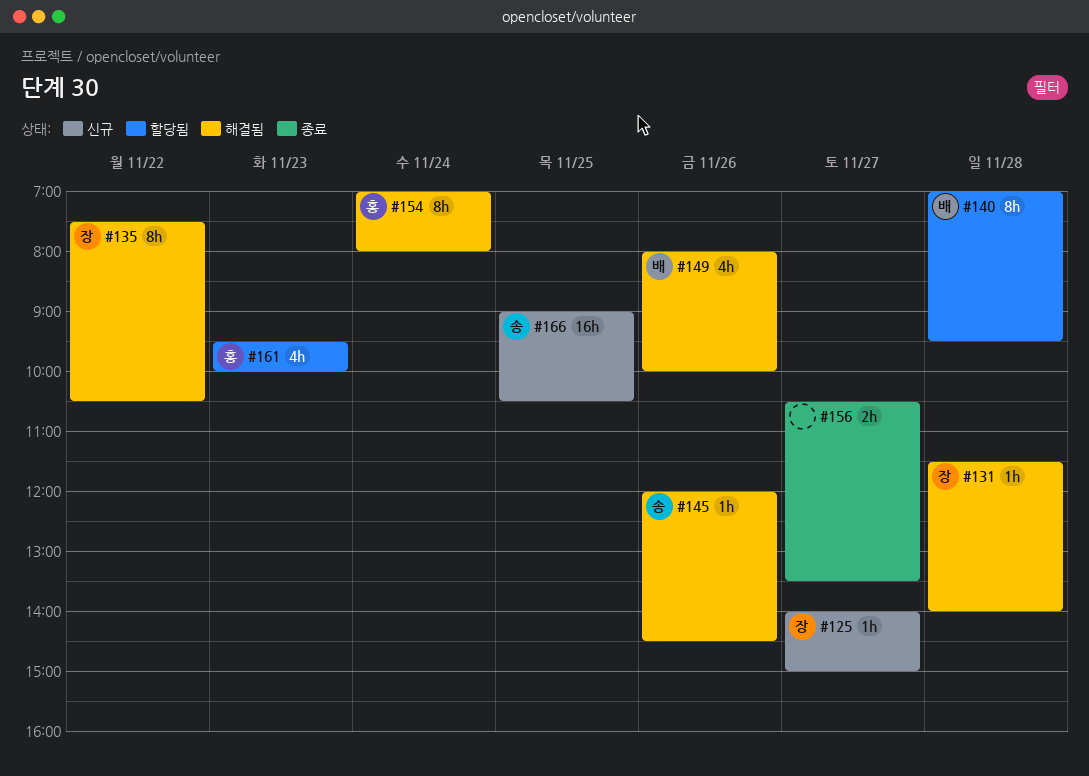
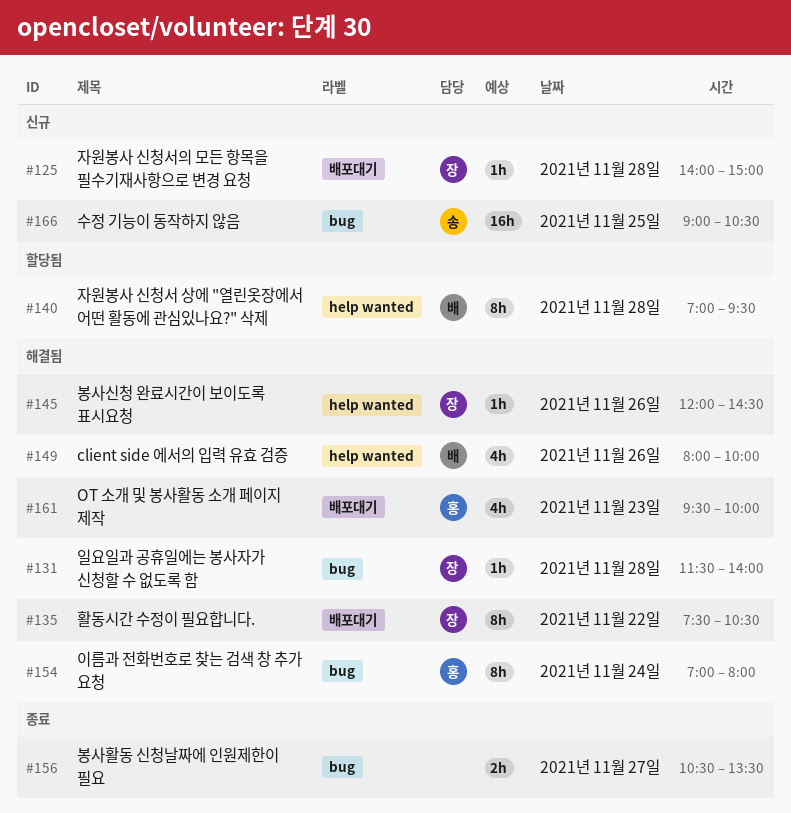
#125, day: Nov 27 -> Nov 28
#145, owner: 송 -> 장
#161, status: 할당됨 -> 해결됨

